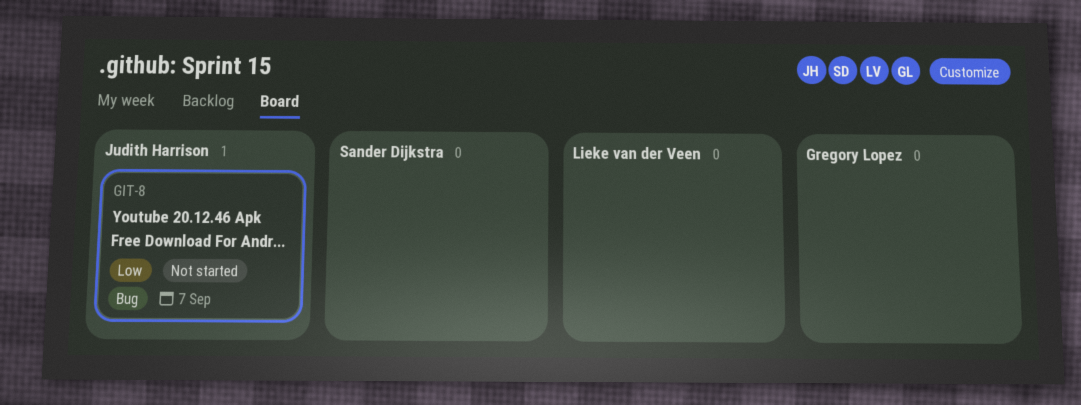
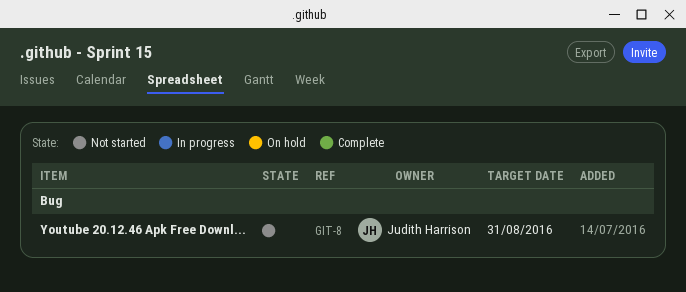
GIT-8, due: Sep 7 -> Aug 31

